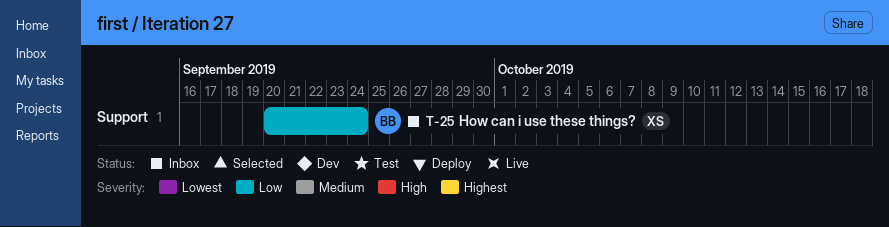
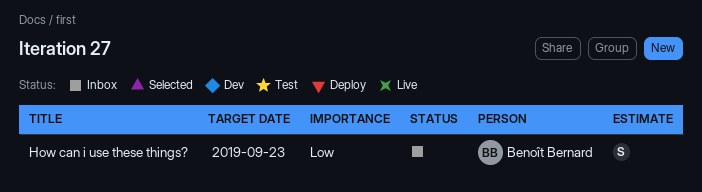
How can i use these things?, estimate: XS -> S
How can i use these things?, due: Sep 24 -> Sep 23

